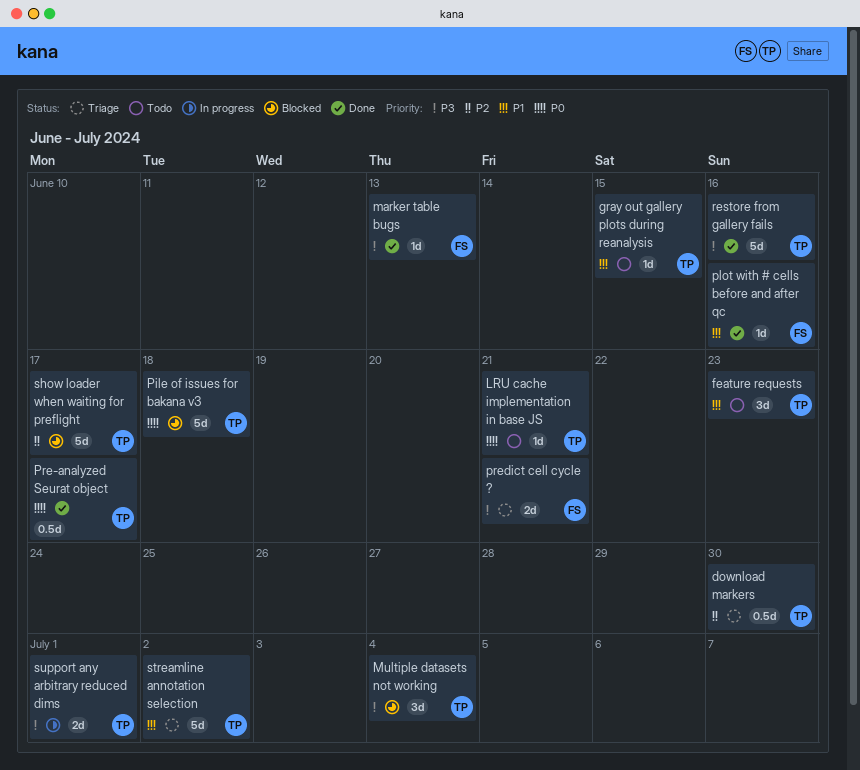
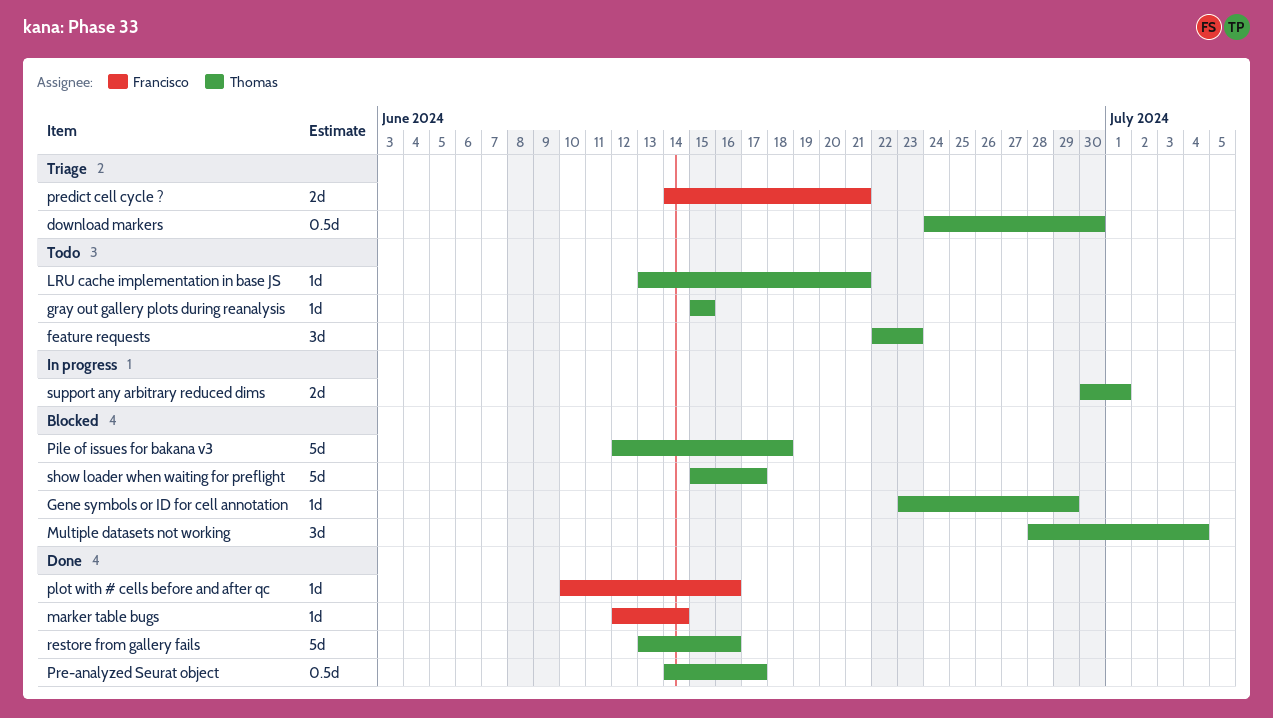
Gene symbols or ID for cell annotation: none -> present
marker table bugs, due: Jun 13 -> Jun 14
streamline annotation selection: present -> none

